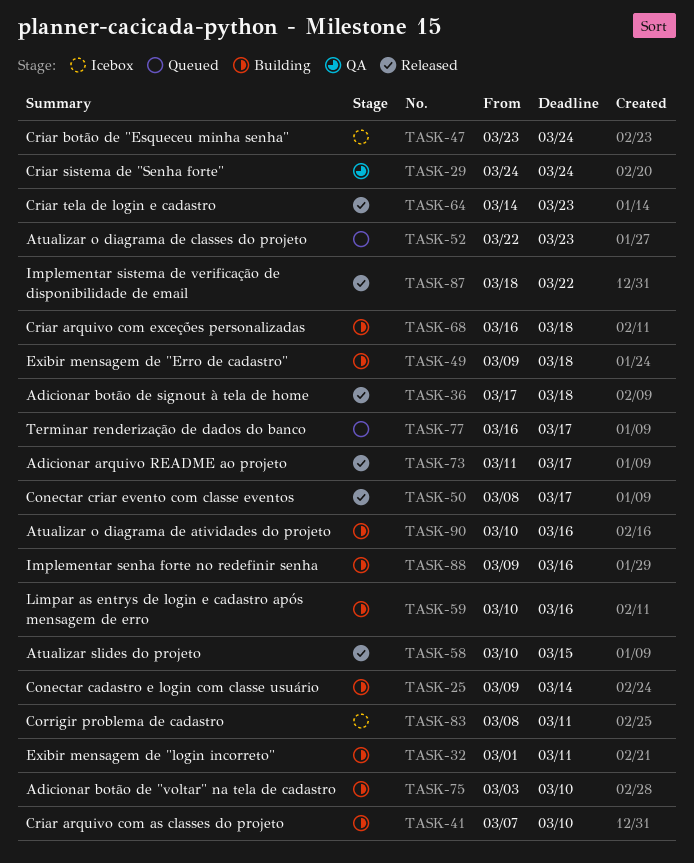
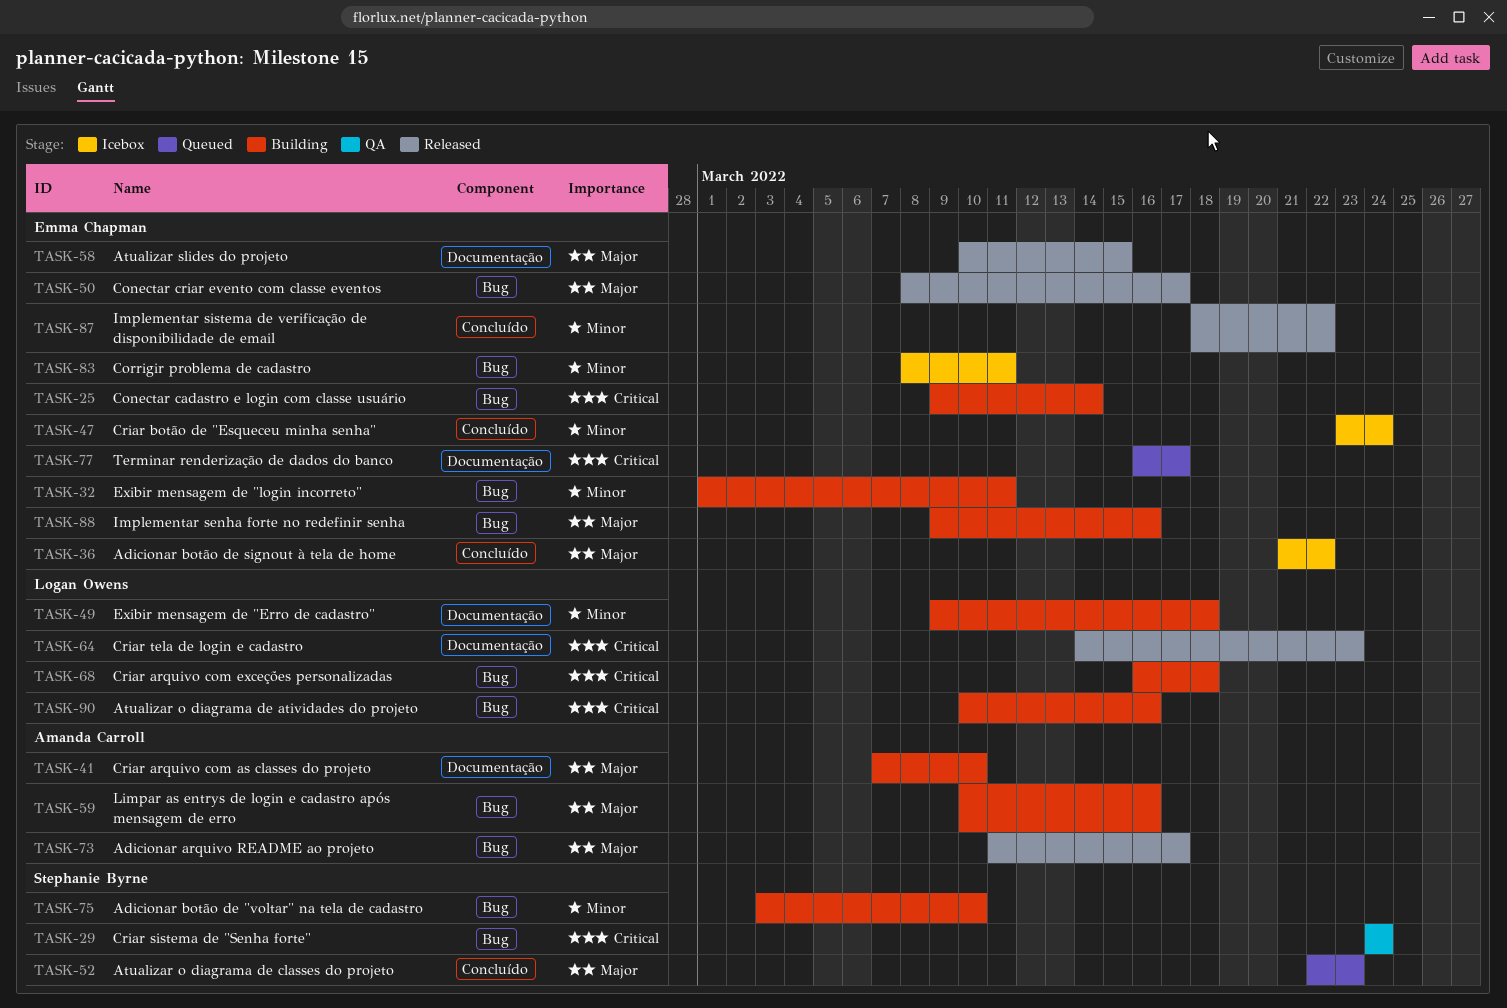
TASK-36, status: Released -> Icebox
TASK-36, start: Mar 17 -> Mar 21
TASK-36, due: Mar 18 -> Mar 22

